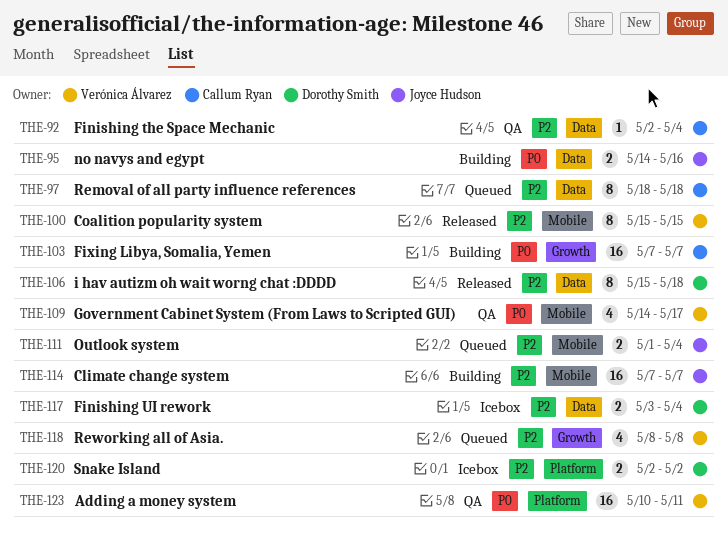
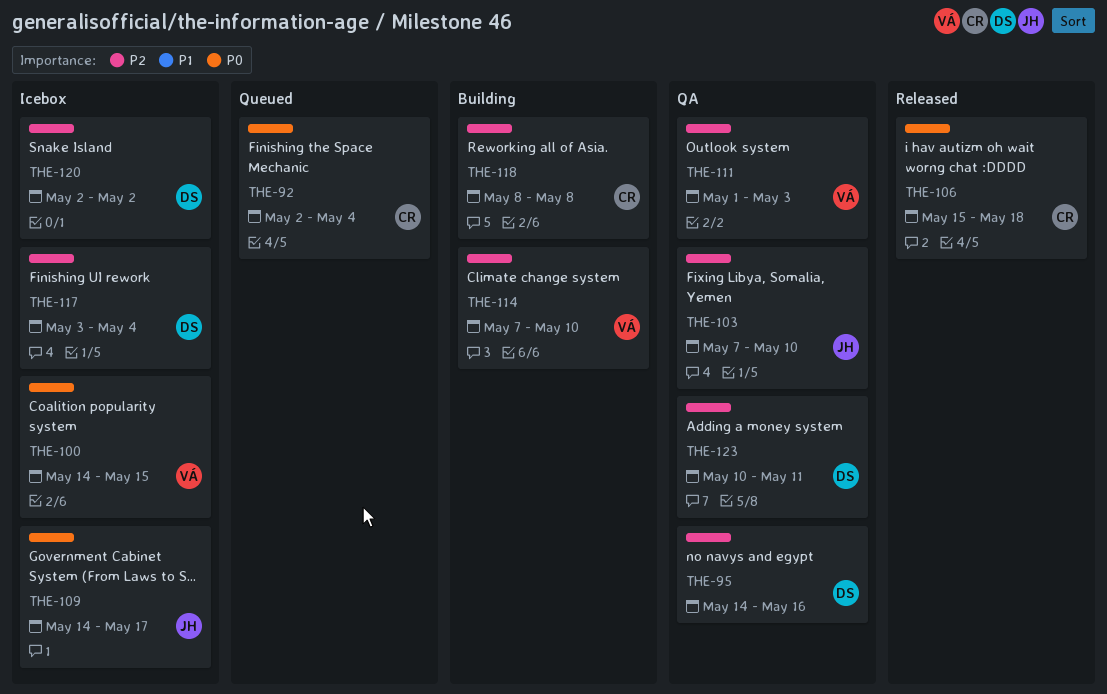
THE-92, status: QA -> Queued
THE-92, priority: P2 -> P0
THE-95, status: Building -> QA
THE-95, owner: Joyce Hudson -> Dorothy Smith
THE-95, priority: P0 -> P2
THE-97: present -> none
THE-100, status: Released -> Icebox
THE-100, priority: P2 -> P0
THE-100, start: May 15 -> May 14
THE-103, status: Building -> QA
THE-103, owner: Callum Ryan -> Joyce Hudson
THE-103, priority: P0 -> P2
THE-103, due: May 7 -> May 10
THE-106, owner: Dorothy Smith -> Callum Ryan
THE-106, priority: P2 -> P0
THE-109, status: QA -> Icebox
THE-109, owner: Verónica Álvarez -> Joyce Hudson
THE-111, status: Queued -> QA
THE-111, owner: Joyce Hudson -> Verónica Álvarez
THE-111, due: May 4 -> May 3
THE-114, owner: Joyce Hudson -> Verónica Álvarez
THE-114, due: May 7 -> May 10
THE-118, status: Queued -> Building
THE-118, owner: Verónica Álvarez -> Callum Ryan
THE-123, owner: Verónica Álvarez -> Dorothy Smith
THE-123, priority: P0 -> P2

